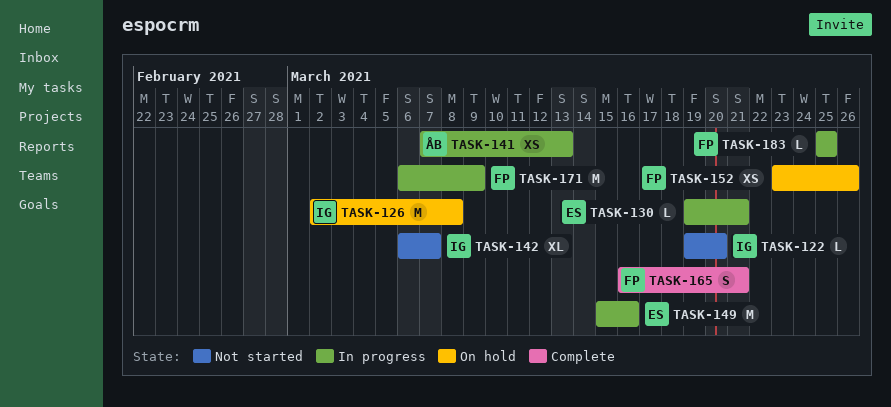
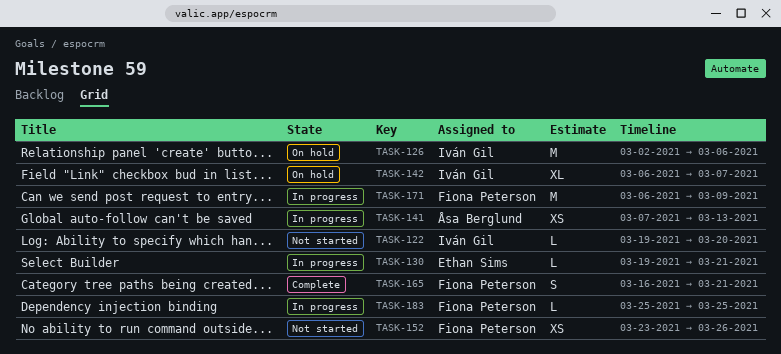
TASK-126, due: Mar 8 -> Mar 6
TASK-142, status: Not started -> On hold
TASK-149: present -> none
TASK-152, status: On hold -> Not started

